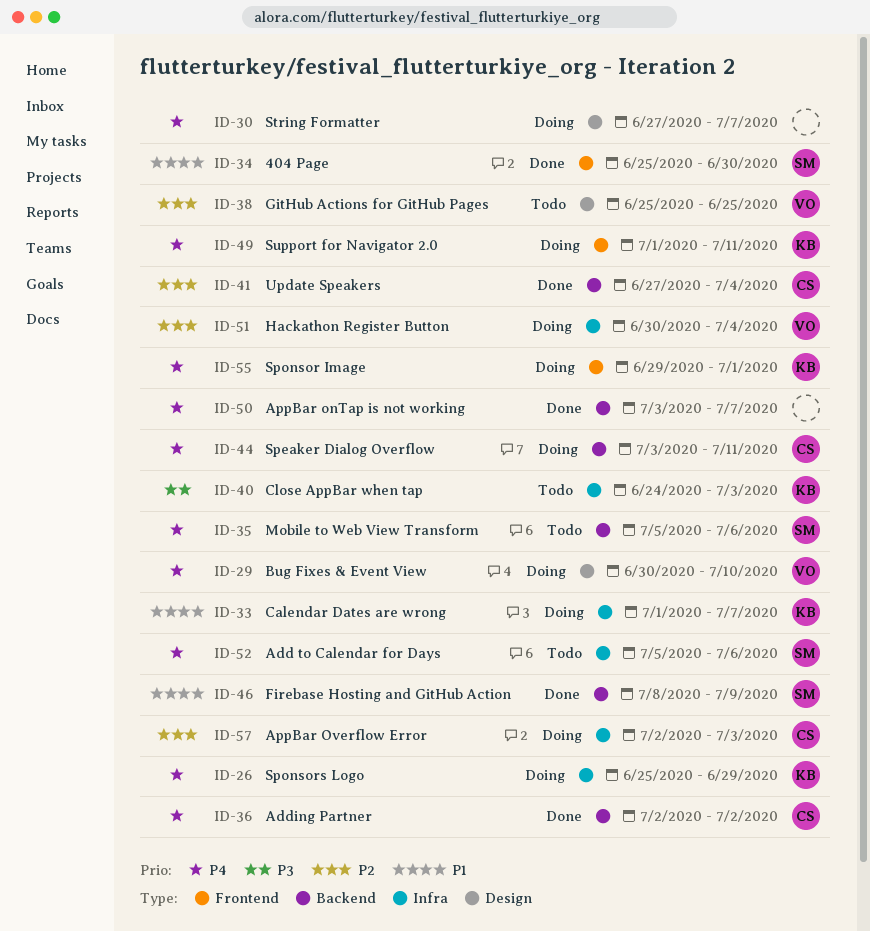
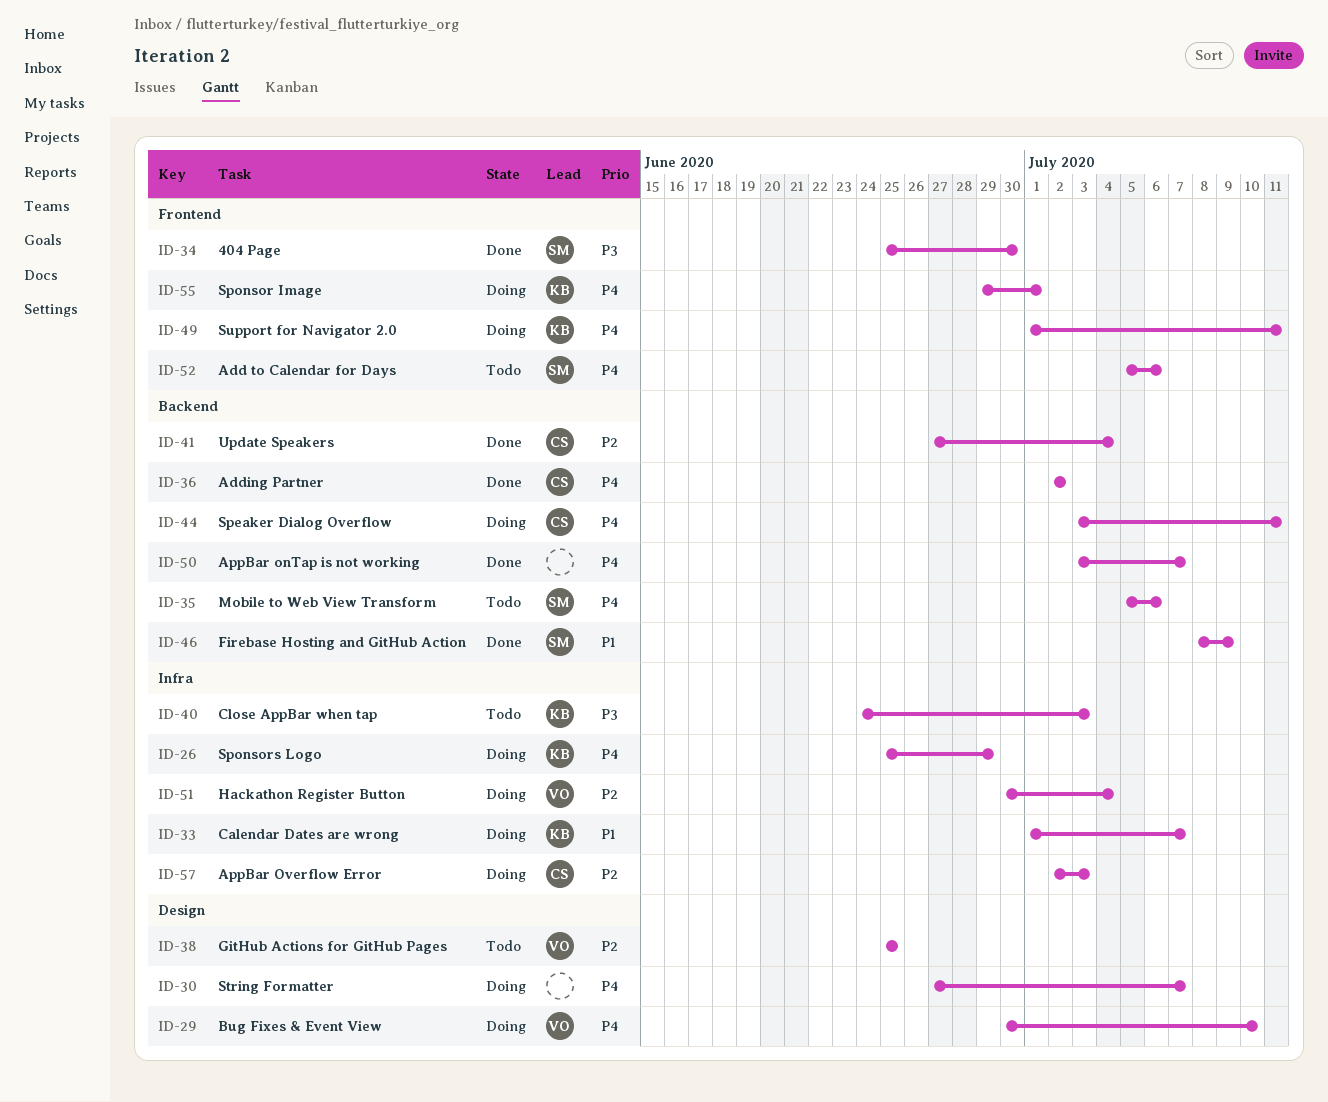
ID-34, priority: P1 -> P3
ID-52, label: Infra -> Frontend

